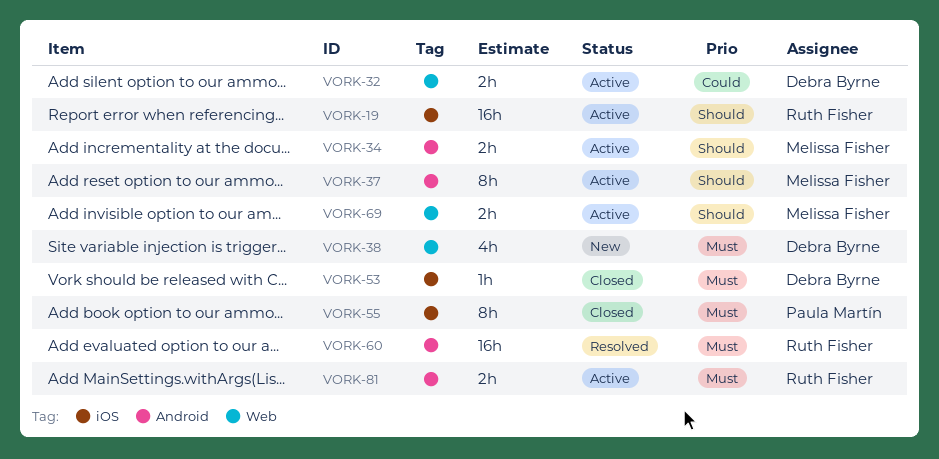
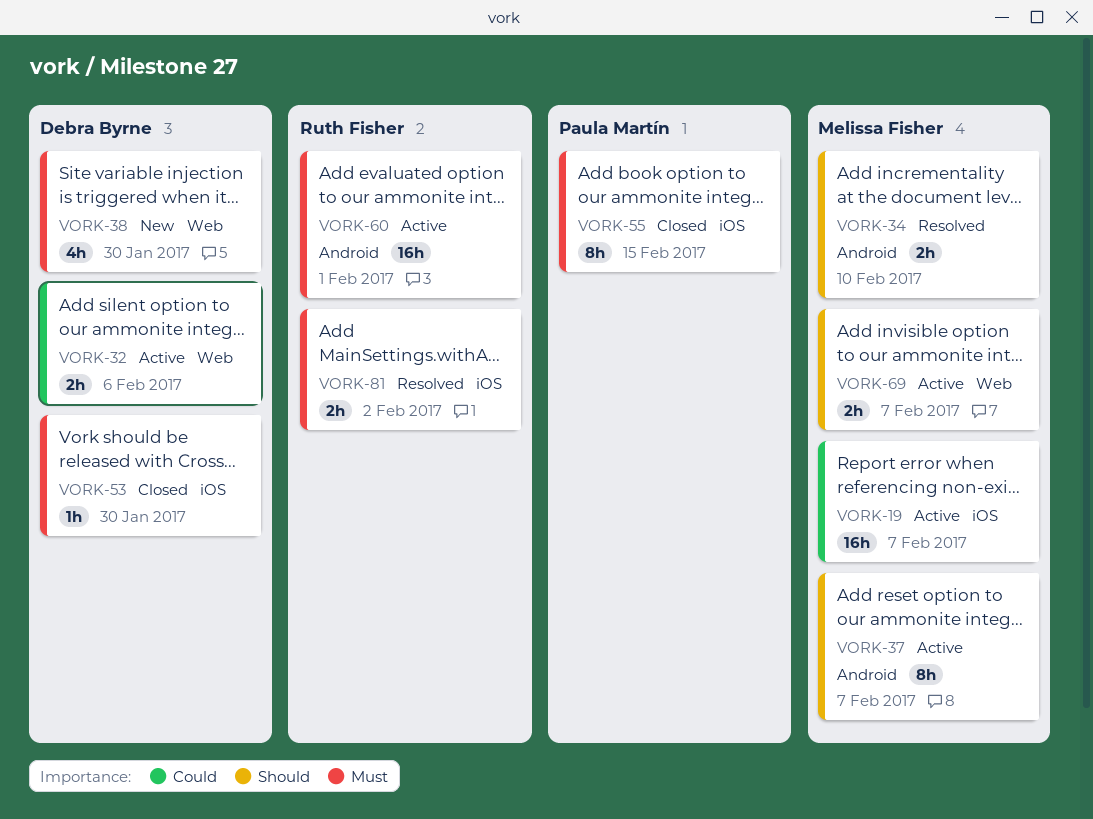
VORK-19, owner: Ruth Fisher -> Melissa Fisher
VORK-19, priority: Should -> Could
VORK-34, status: Active -> Resolved
VORK-60, status: Resolved -> Active
VORK-81, status: Active -> Resolved
VORK-81, label: Android -> iOS

